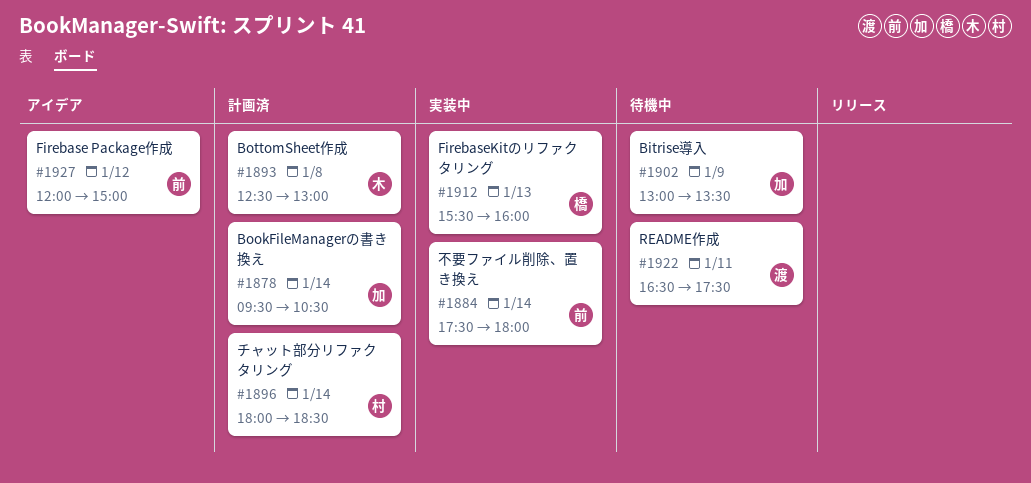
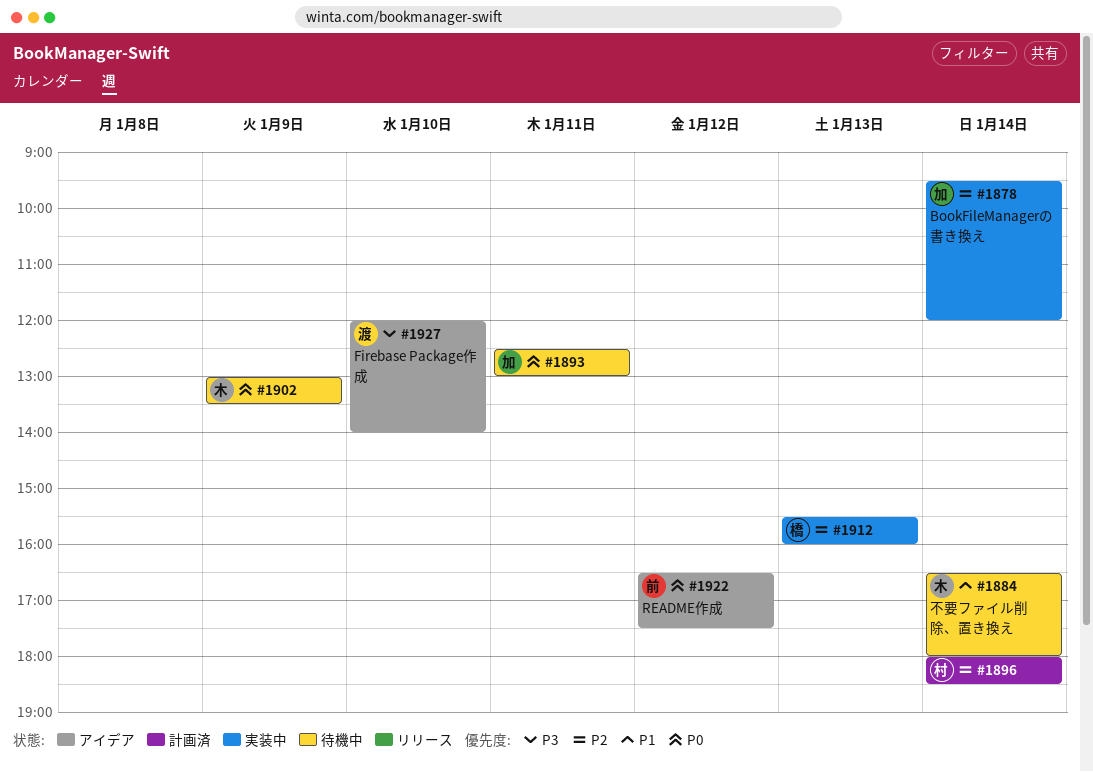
#1878, status: 計画済 -> 実装中
#1878, ends: 10:30 -> 12:00
#1884, status: 実装中 -> 待機中
#1884, owner: 前 -> 木
#1884, begins: 17:30 -> 16:30
#1893, status: 計画済 -> 待機中
#1893, owner: 木 -> 加
#1893, day: Jan 8 -> Jan 11
#1902, owner: 加 -> 木
#1922, status: 待機中 -> アイデア
#1922, owner: 渡 -> 前
#1922, day: Jan 11 -> Jan 12
#1927, owner: 前 -> 渡
#1927, day: Jan 12 -> Jan 10
#1927, ends: 15:00 -> 14:00

